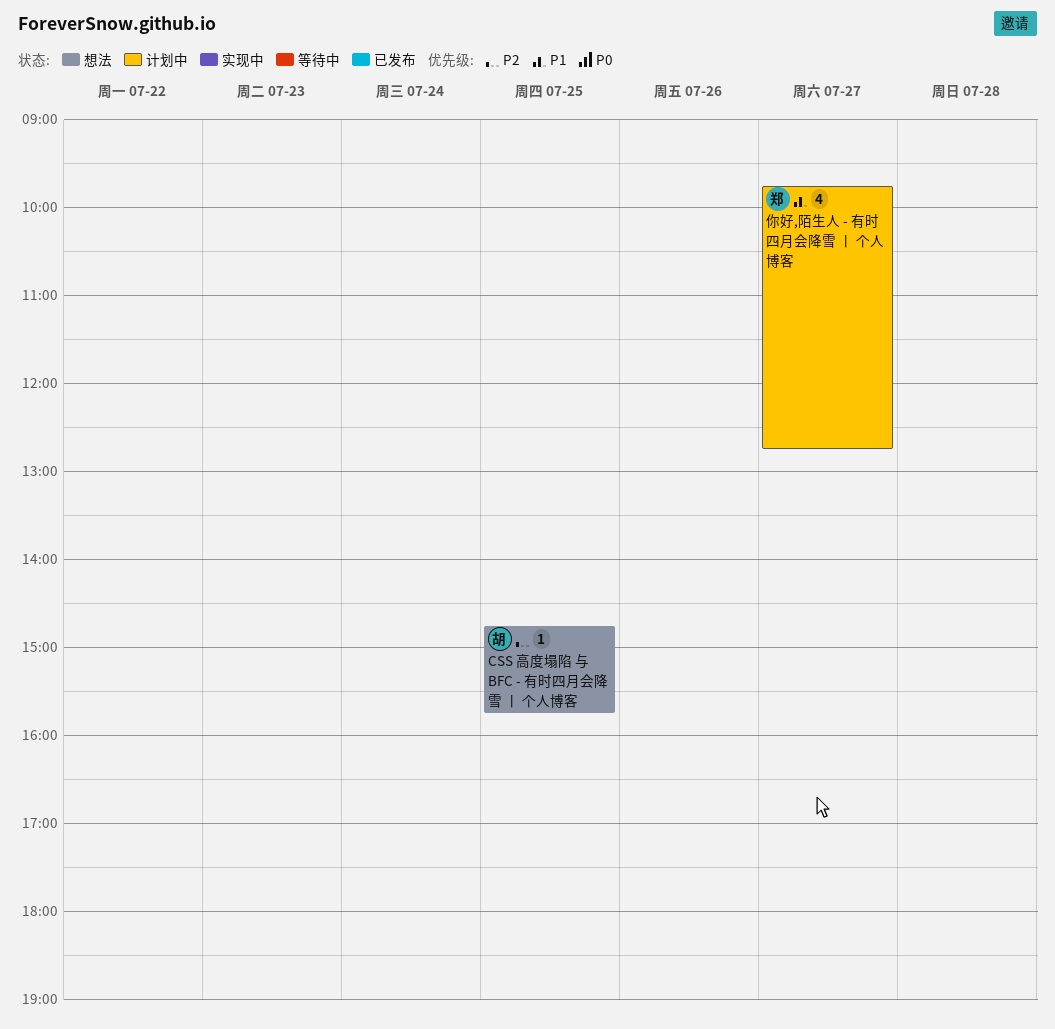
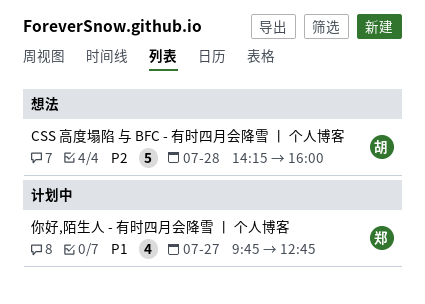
CSS 高度塌陷 与 BFC - 有时四月会降雪 丨 个人博客, estimate: 1 -> 5
CSS 高度塌陷 与 BFC - 有时四月会降雪 丨 个人博客, day: Jul 25 -> Jul 28
CSS 高度塌陷 与 BFC - 有时四月会降雪 丨 个人博客, begins: 14:45 -> 14:15
CSS 高度塌陷 与 BFC - 有时四月会降雪 丨 个人博客, ends: 15:45 -> 16:00

